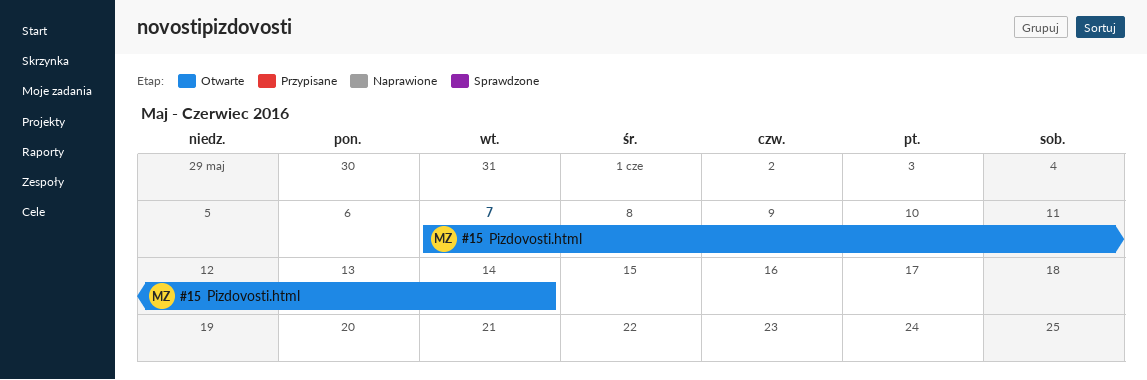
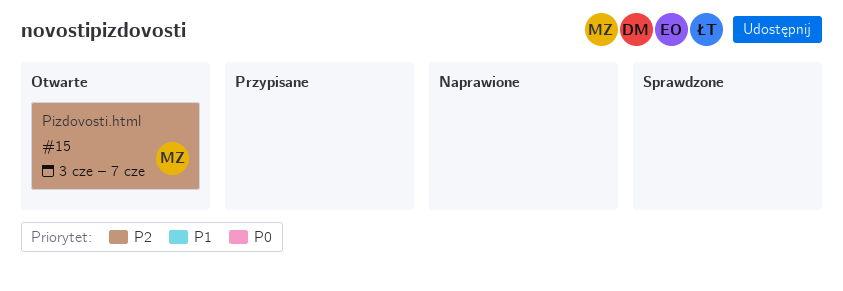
#15, start: Jun 7 -> Jun 3
#15, due: Jun 14 -> Jun 7

